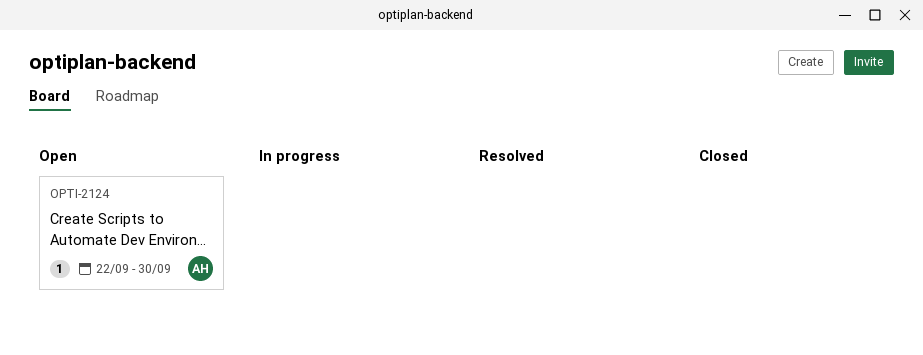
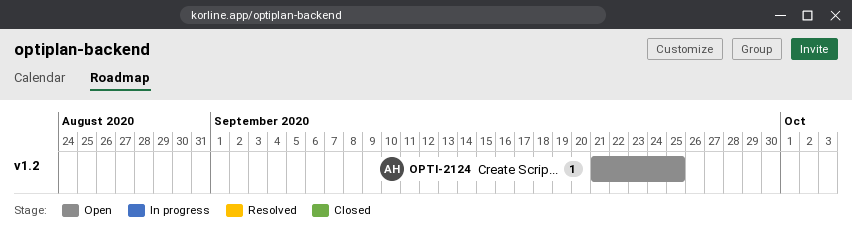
OPTI-2124, start: Sep 22 -> Sep 21
OPTI-2124, due: Sep 30 -> Sep 25

